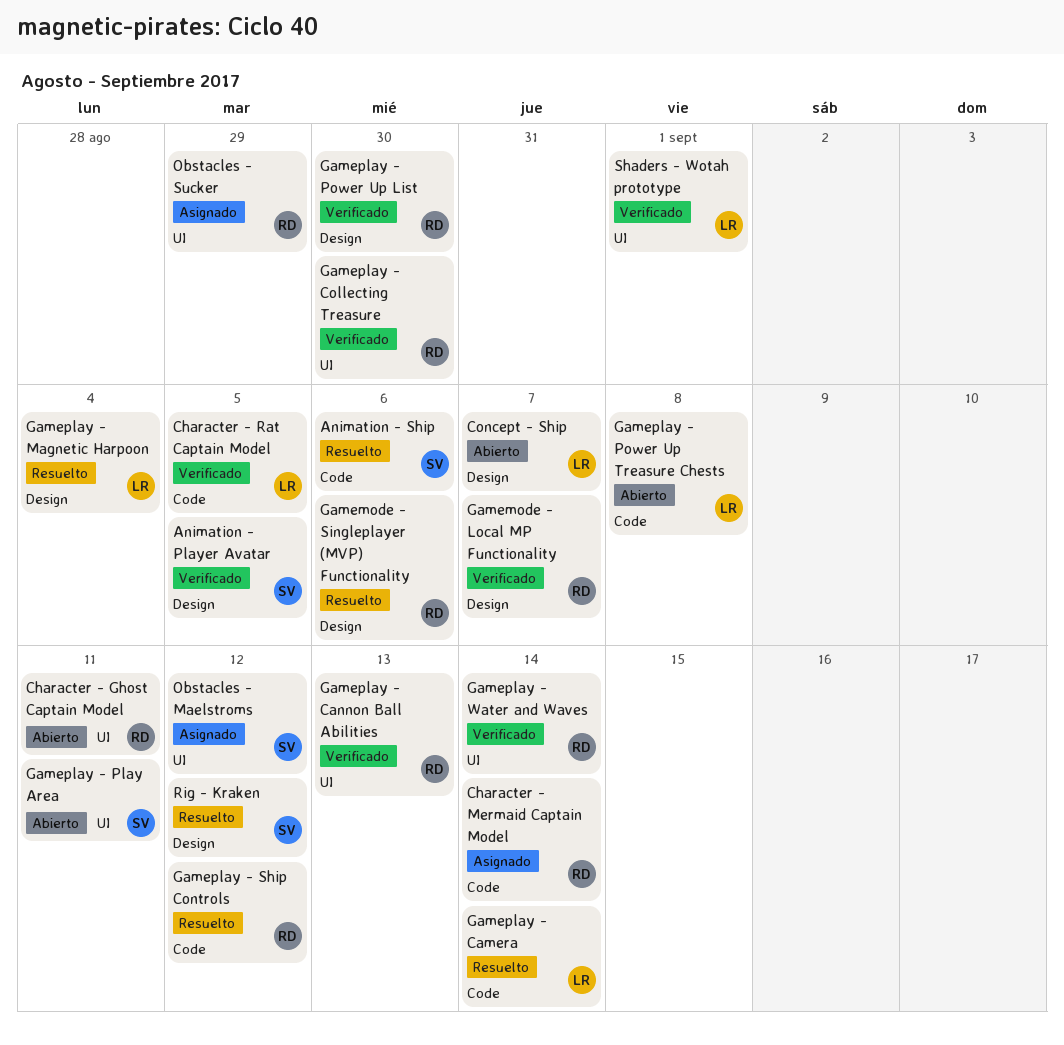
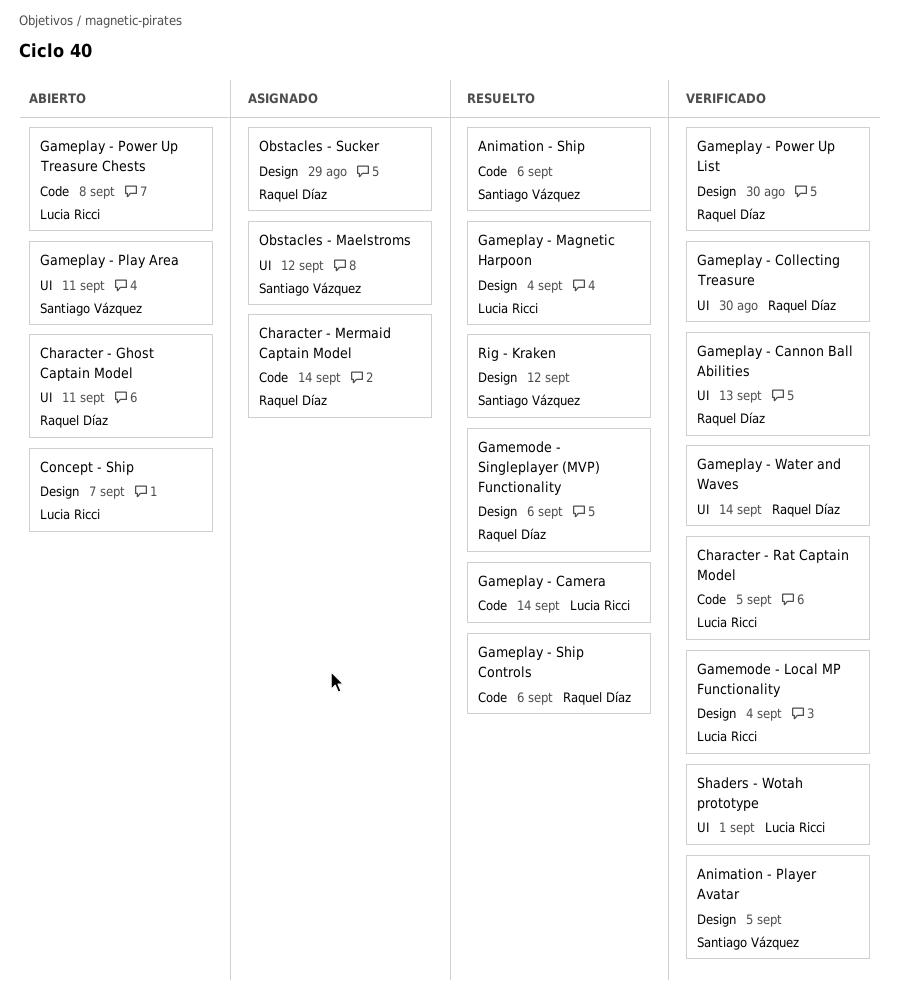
Gamemode - Local MP Functionality, owner: Raquel Díaz -> Lucia Ricci
Gamemode - Local MP Functionality, due: Sep 7 -> Sep 4
Gameplay - Ship Controls, due: Sep 12 -> Sep 6
Obstacles - Sucker, label: UI -> Design

